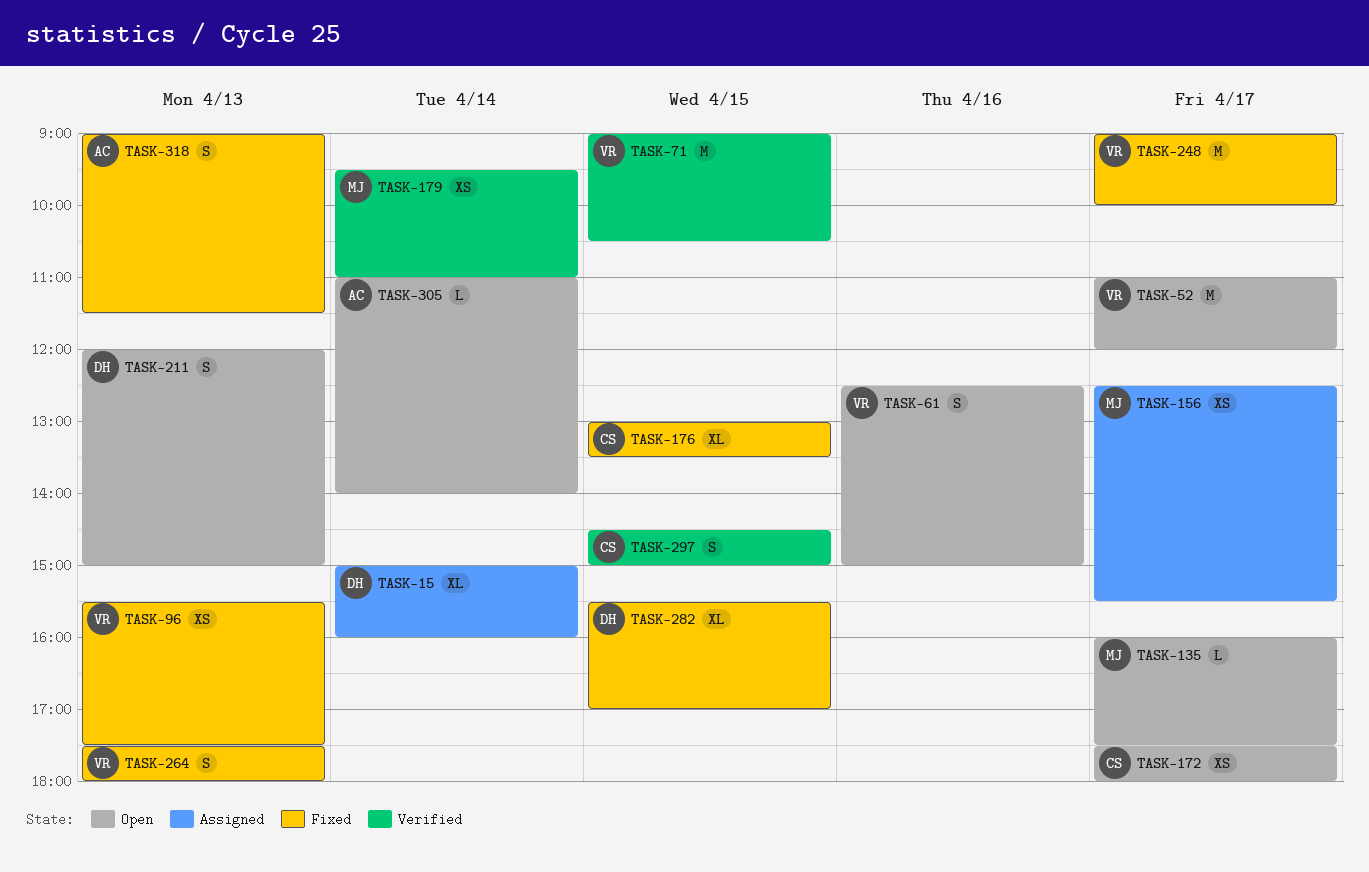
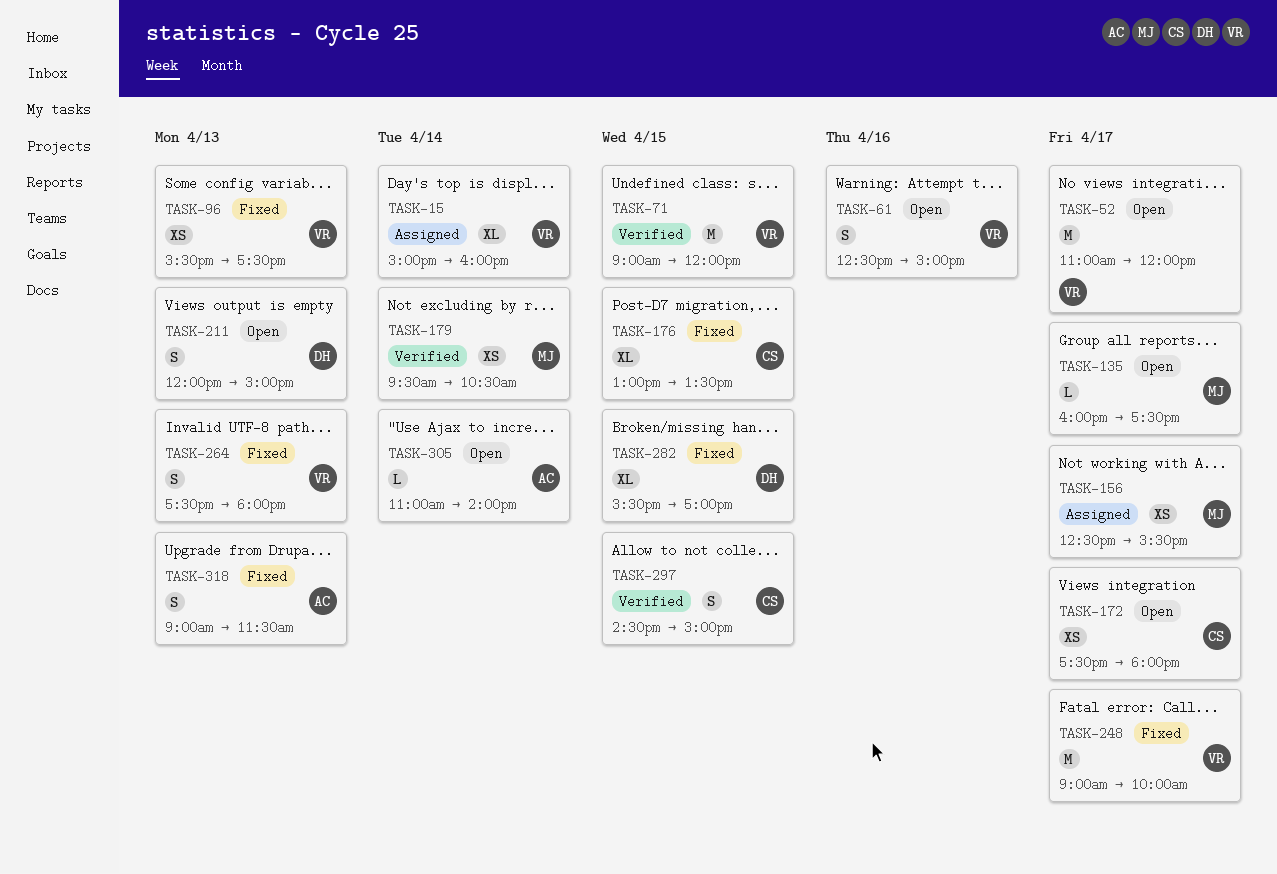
TASK-15, owner: DH -> VR
TASK-71, ends: 10:30 -> 12:00
TASK-179, ends: 11:00 -> 10:30

